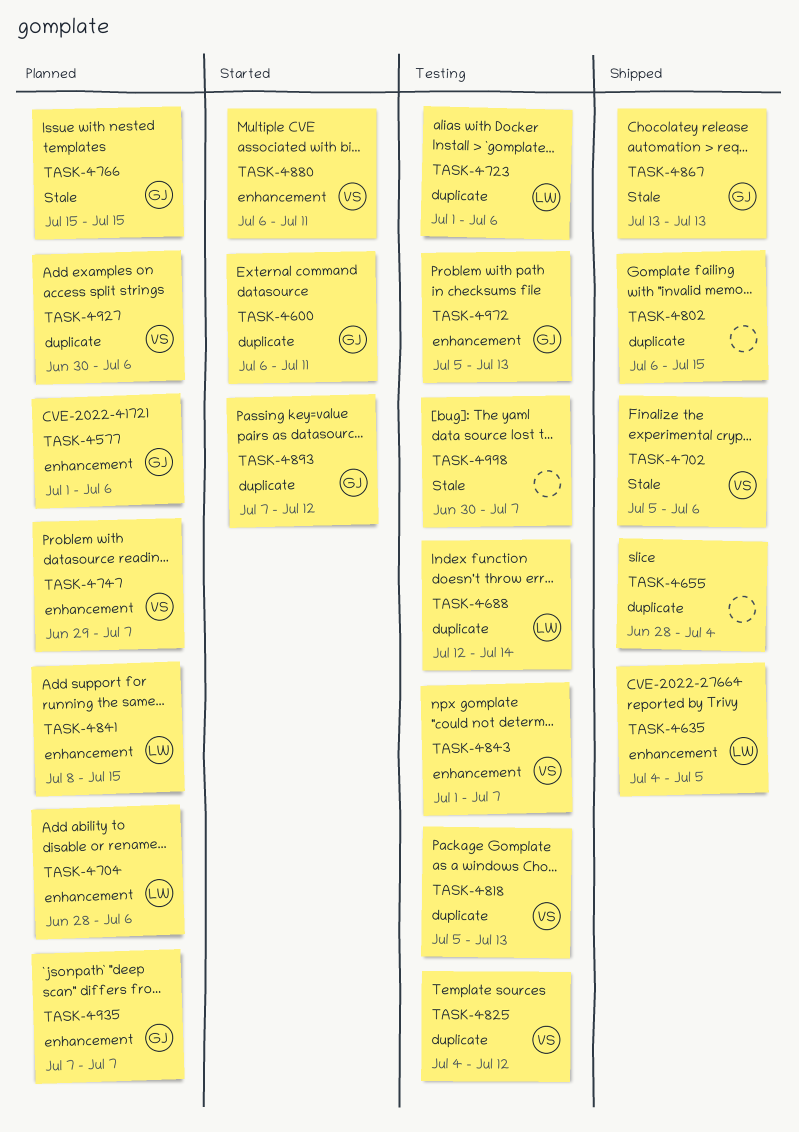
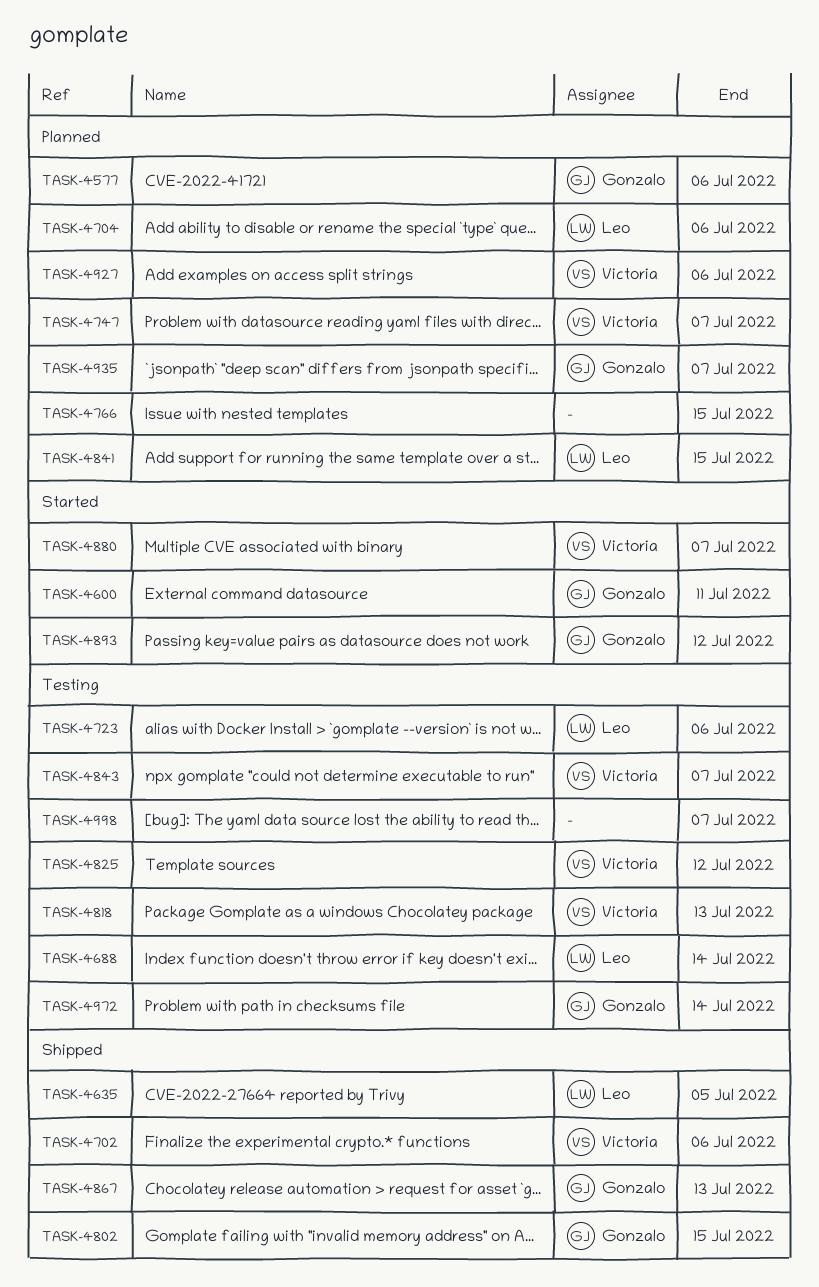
TASK-4655: present -> none
TASK-4766, owner: Gonzalo -> none
TASK-4802, owner: none -> Gonzalo
TASK-4880, due: Jul 11 -> Jul 7
TASK-4972, due: Jul 13 -> Jul 14

